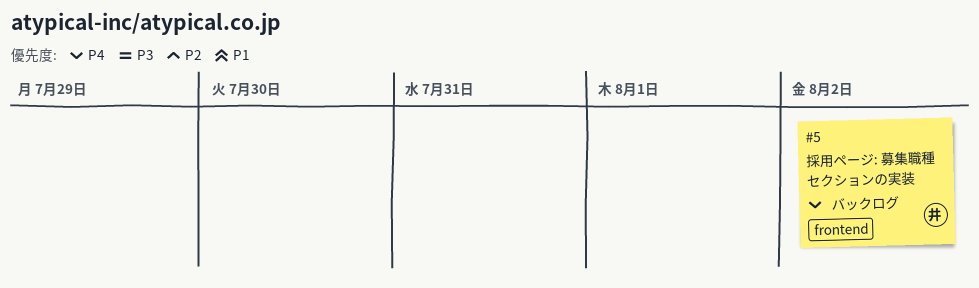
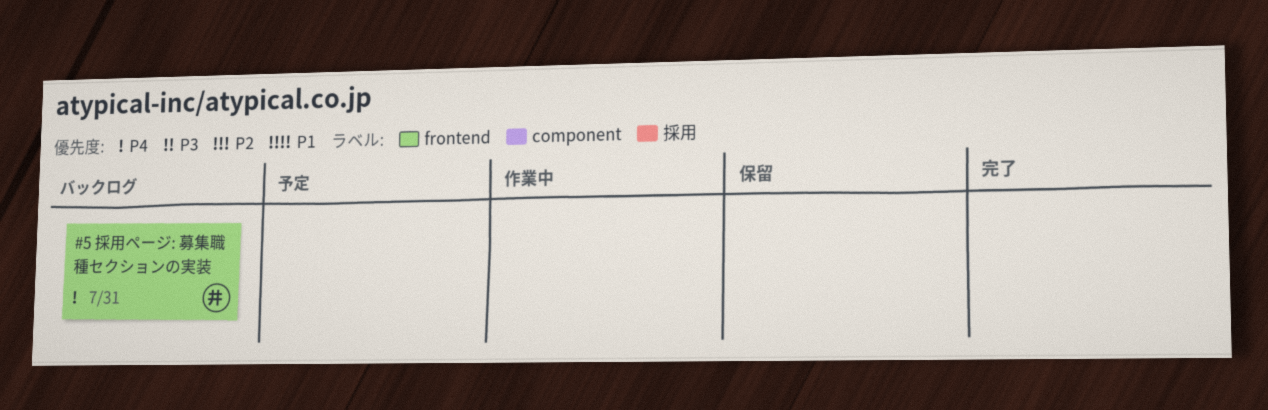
#5, due: Aug 2 -> Jul 31

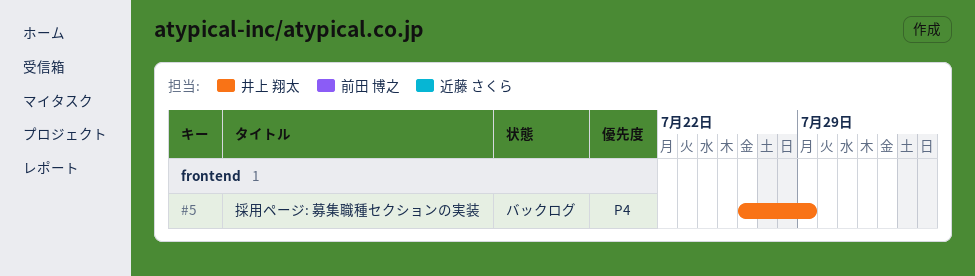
#5, due: Jul 31 -> Jul 29

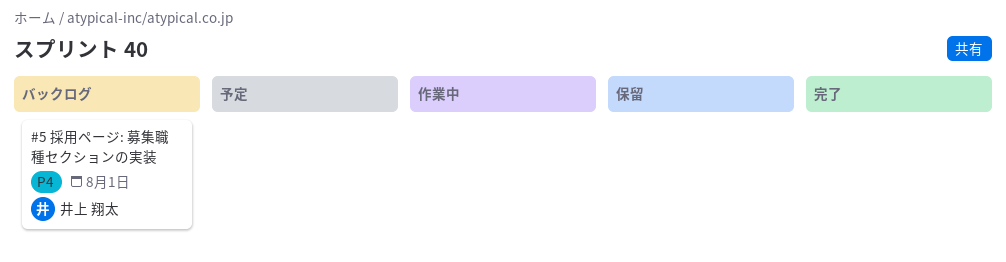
#5, due: Jul 29 -> Aug 1

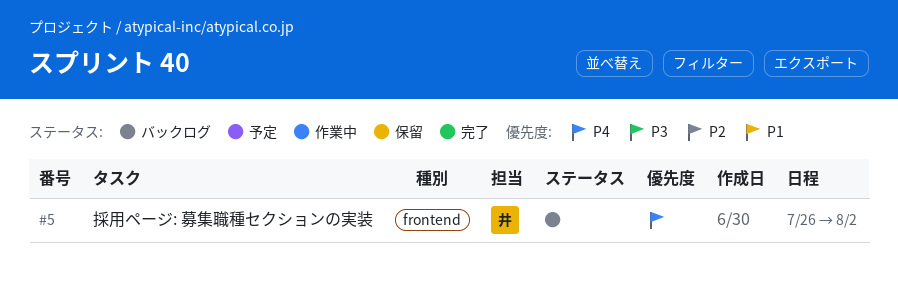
#5, due: Aug 1 -> Aug 2

